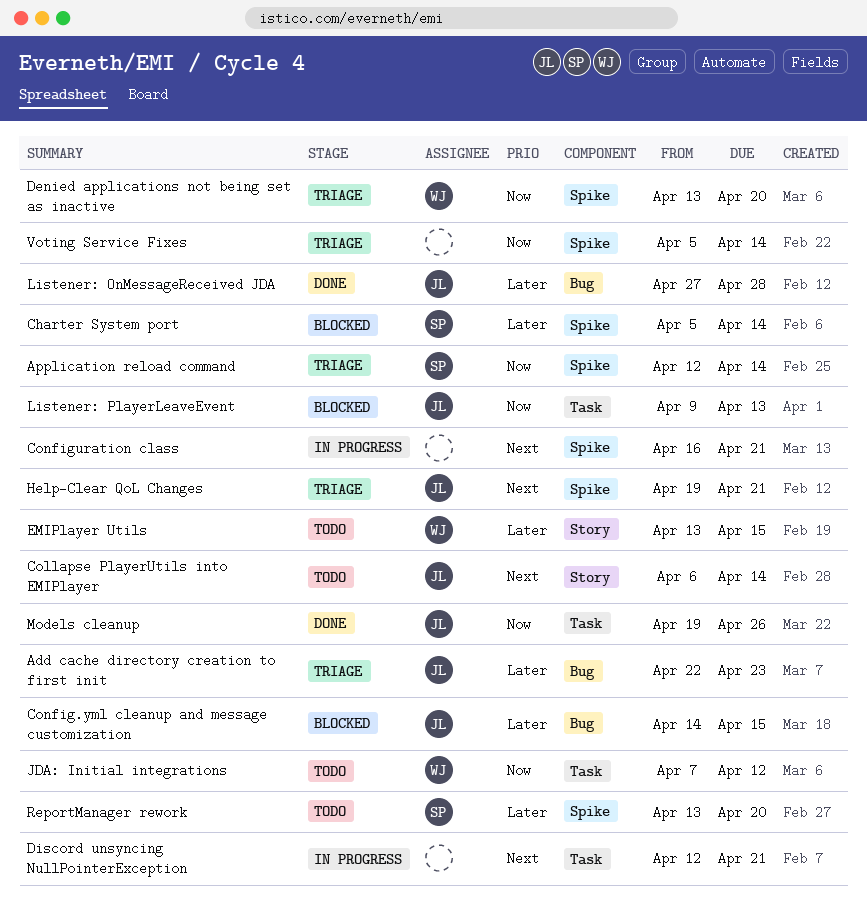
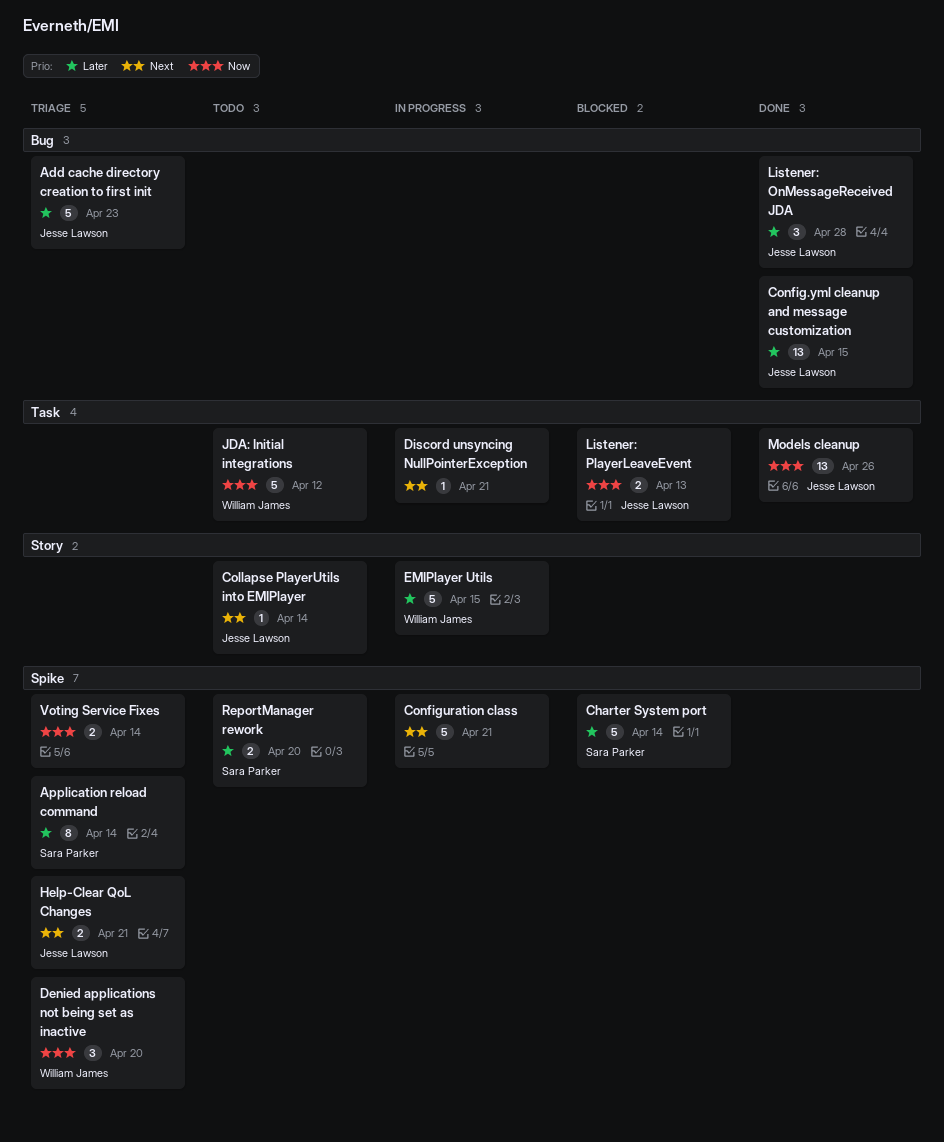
Application reload command, priority: Now -> Later
Config.yml cleanup and message customization, status: Blocked -> Done
EMIPlayer Utils, status: Todo -> In progress

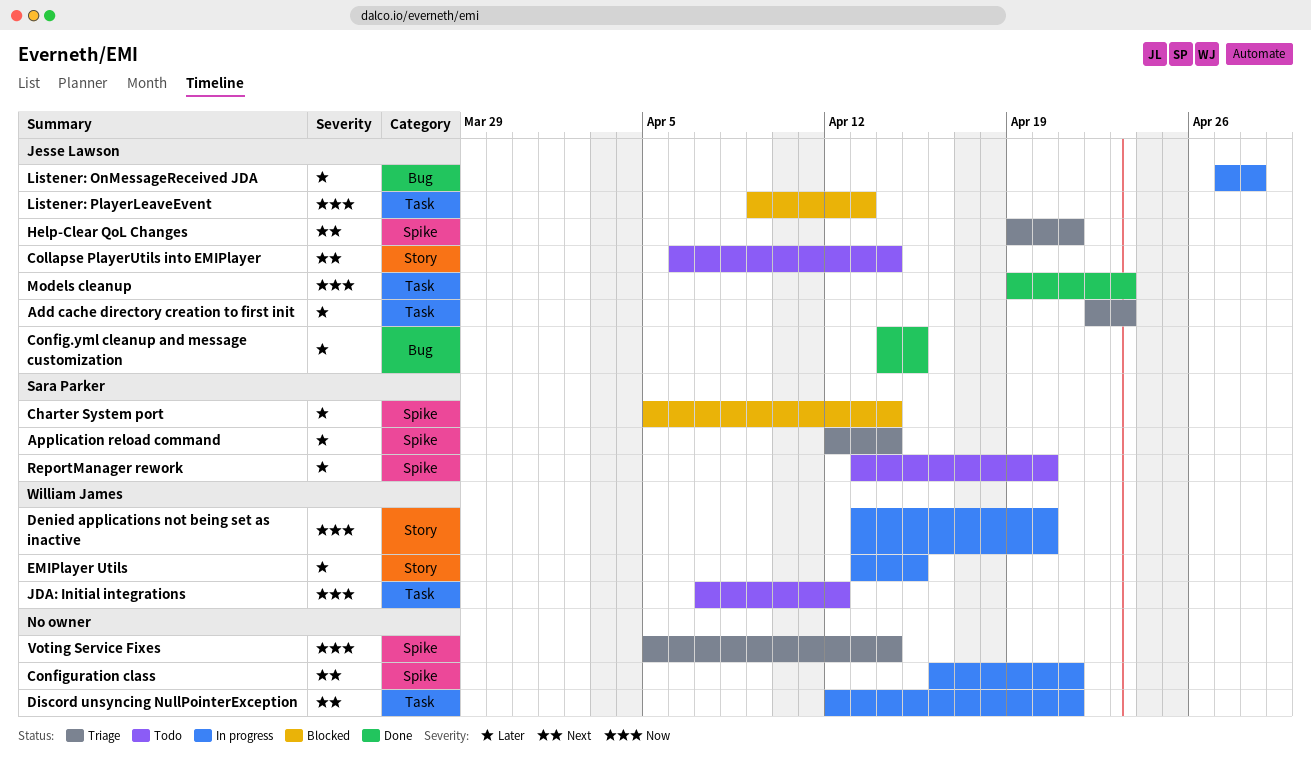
Add cache directory creation to first init, label: Bug -> Task
Denied applications not being set as inactive, status: Triage -> In progress
Denied applications not being set as inactive, label: Spike -> Story
Listener: OnMessageReceived JDA, status: Done -> In progress
Models cleanup, due: Apr 26 -> Apr 23

